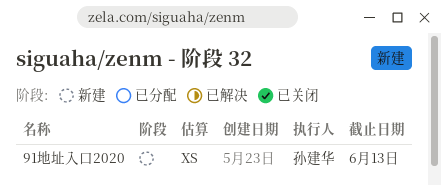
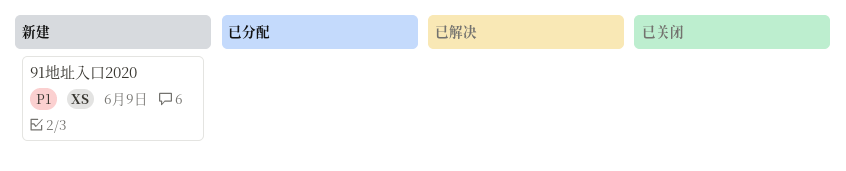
91地址入口2020, due: Jun 13 -> Jun 9

